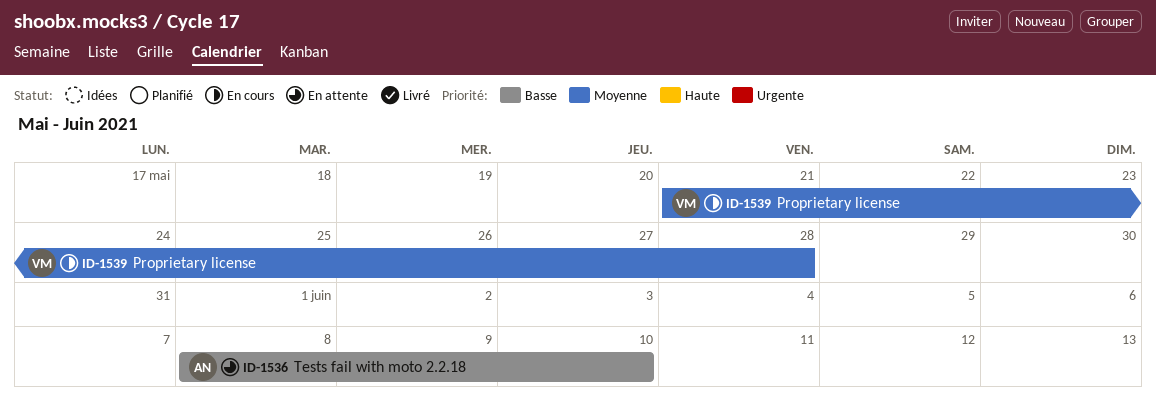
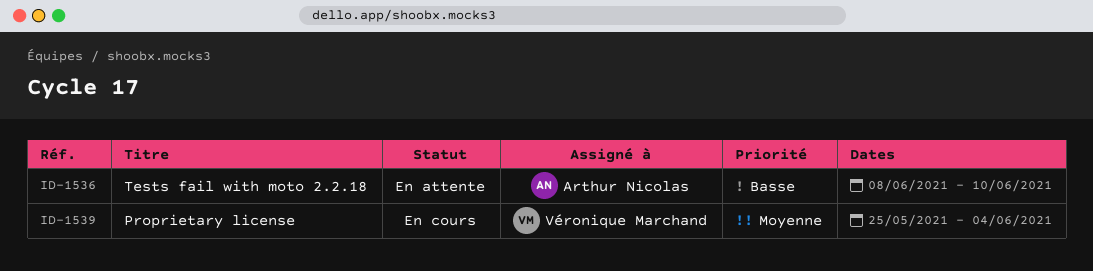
ID-1539, start: May 21 -> May 25
ID-1539, due: May 28 -> Jun 4

